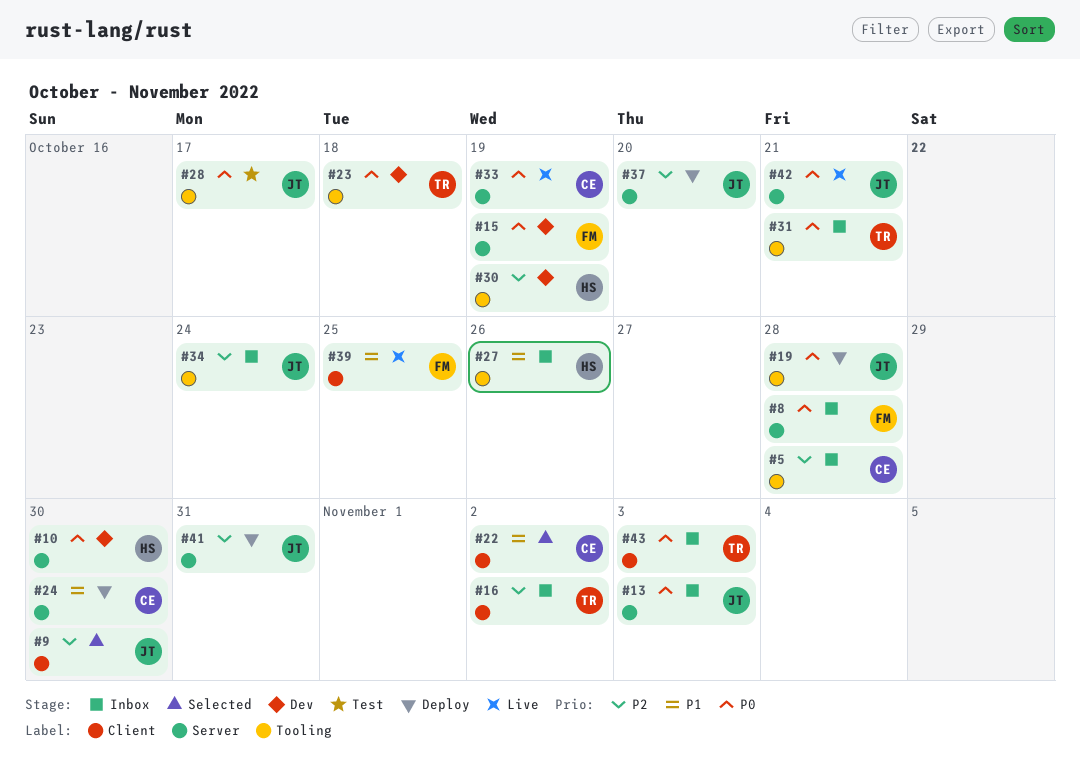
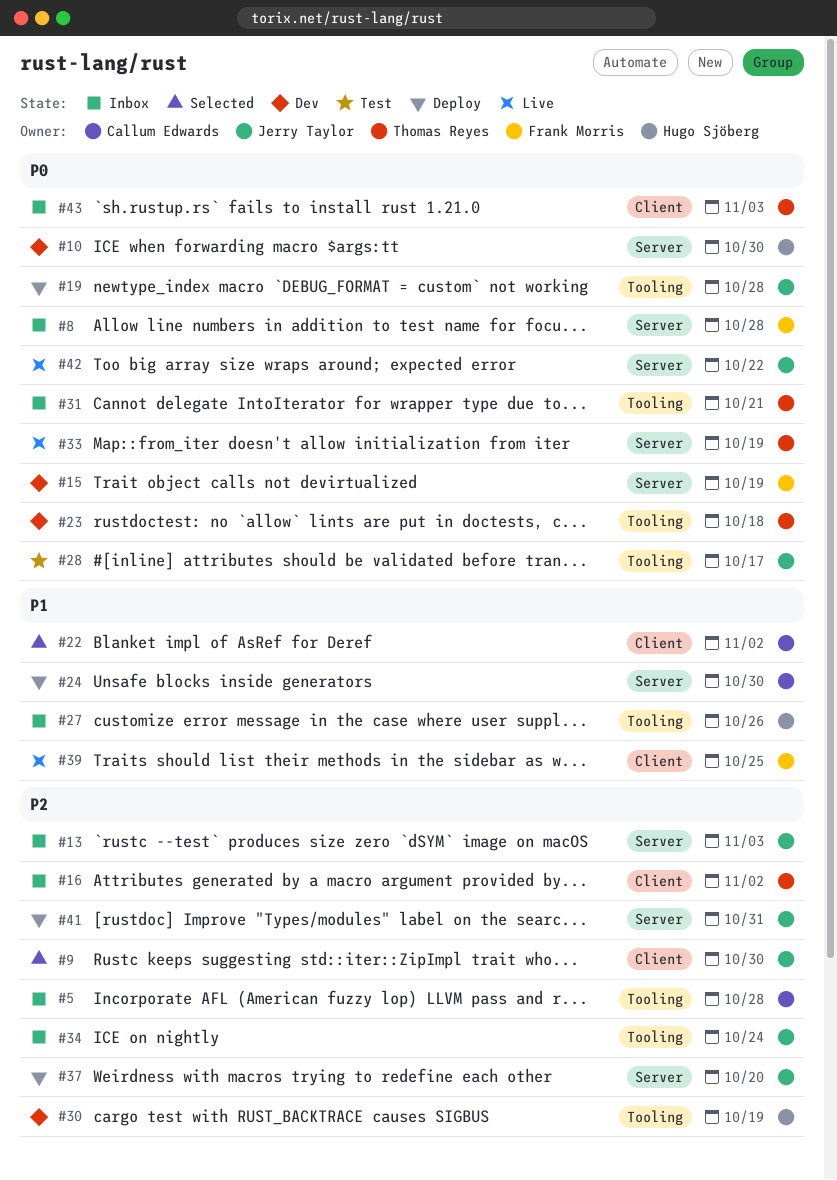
#13, priority: P0 -> P2
#33, owner: Callum Edwards -> Thomas Reyes
#42, due: Oct 21 -> Oct 22

